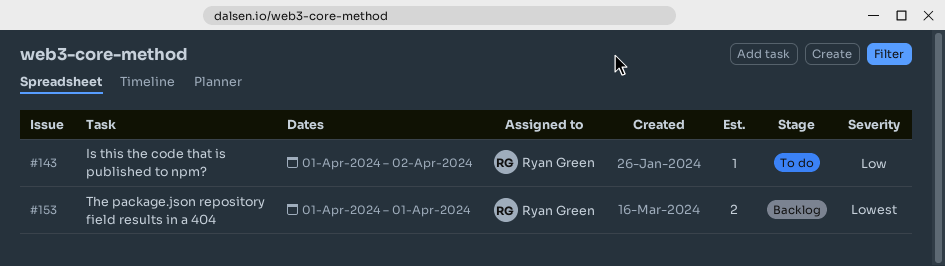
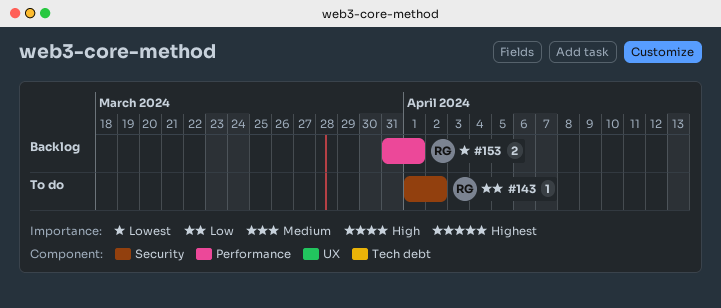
#153, start: Apr 1 -> Mar 31

